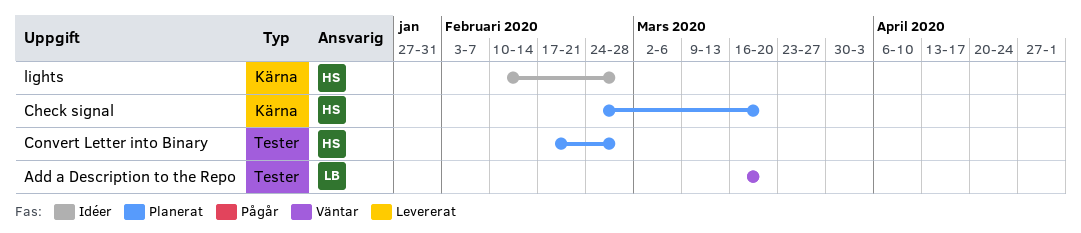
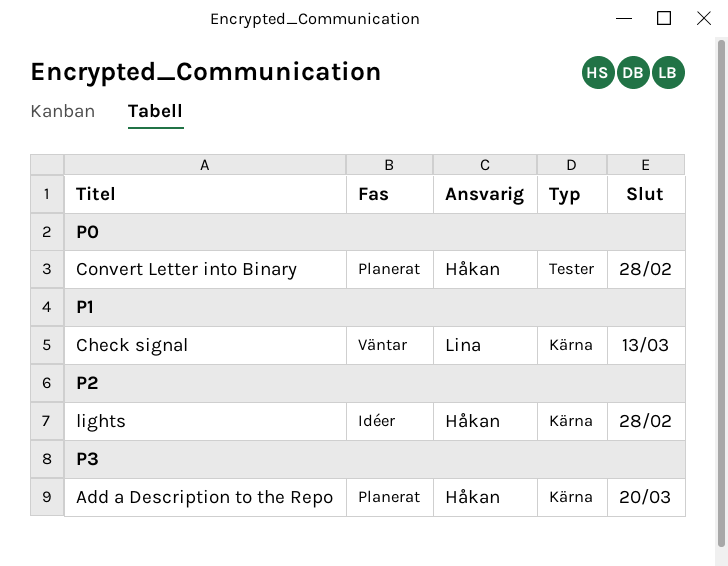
Add a Description to the Repo, status: Väntar -> Planerat
Add a Description to the Repo, owner: Lina -> Håkan
Add a Description to the Repo, label: Tester -> Kärna
Check signal, status: Planerat -> Väntar
Check signal, owner: Håkan -> Lina
Check signal, due: Mar 20 -> Mar 13

